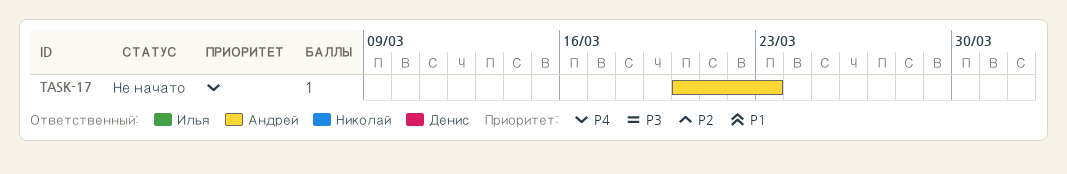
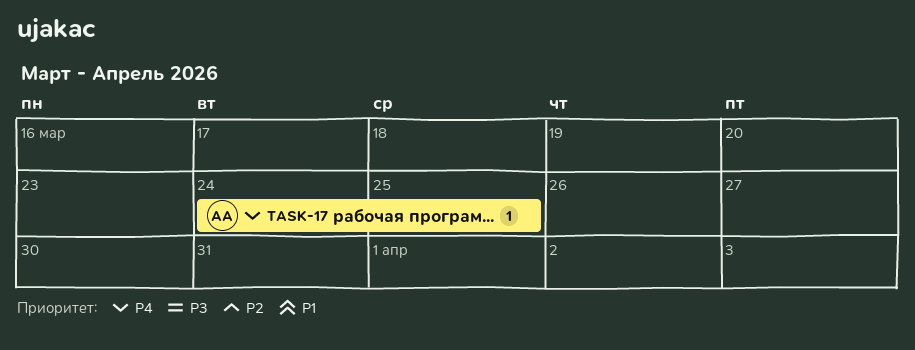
TASK-17, start: Mar 20 -> Mar 24
TASK-17, due: Mar 23 -> Mar 25

